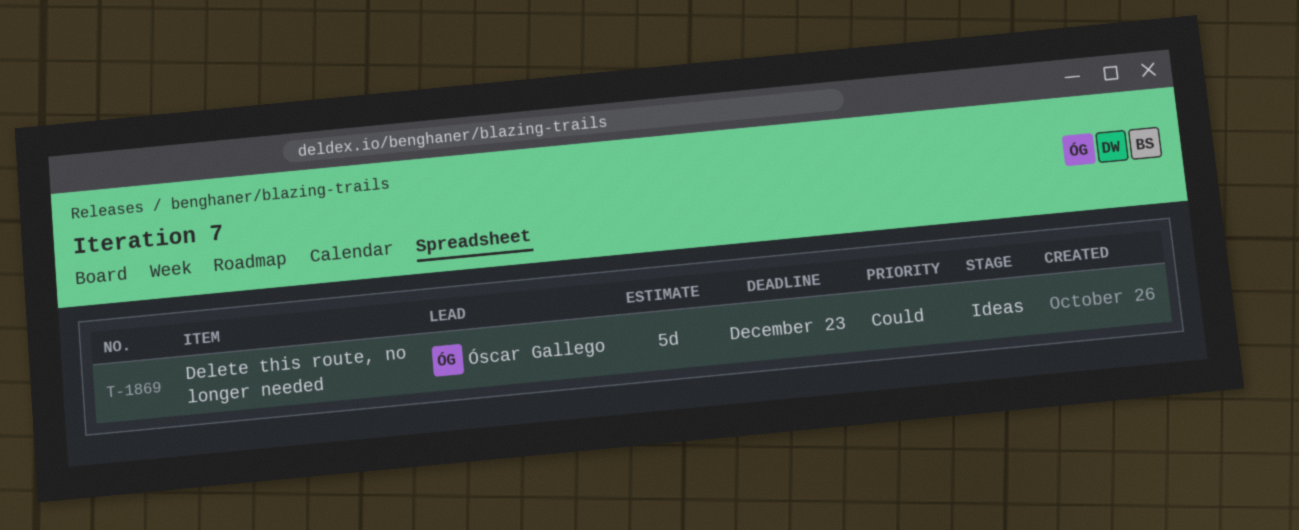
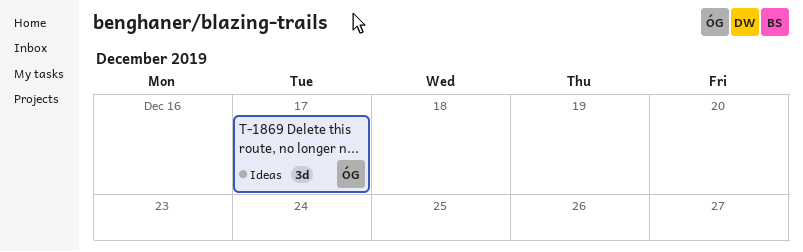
T-1869, estimate: 5d -> 3d
T-1869, due: Dec 23 -> Dec 17

